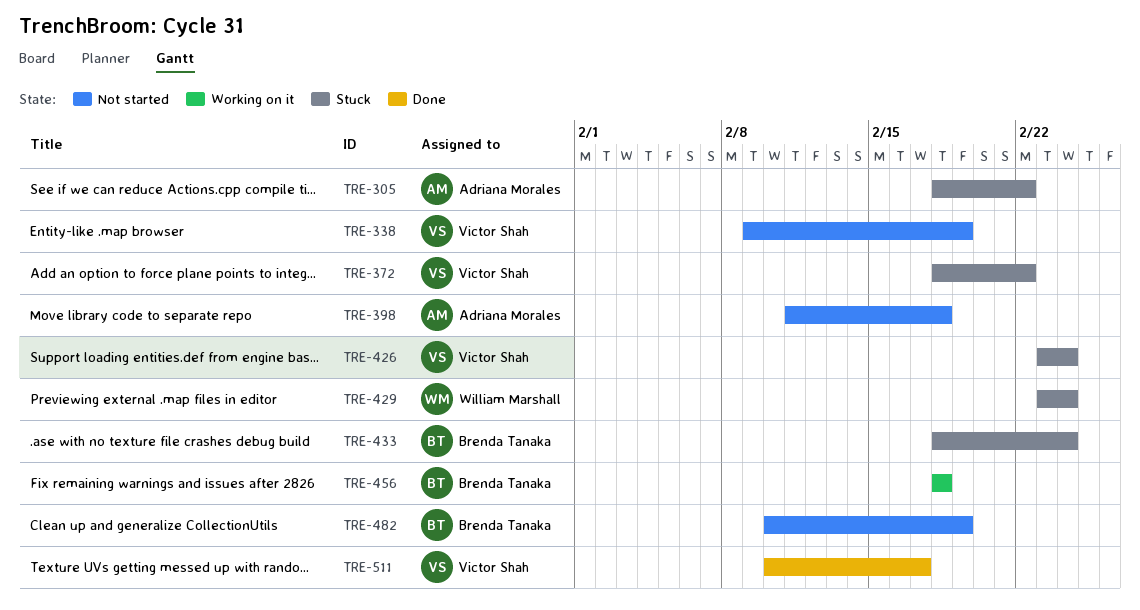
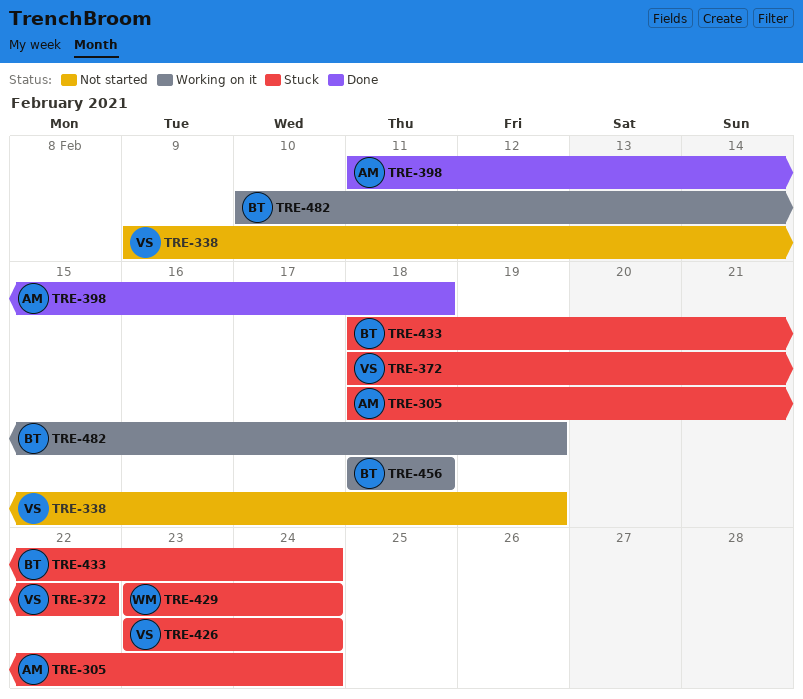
TRE-305, due: Feb 22 -> Feb 24
TRE-398, status: Not started -> Done
TRE-482, status: Not started -> Working on it
TRE-511: present -> none

